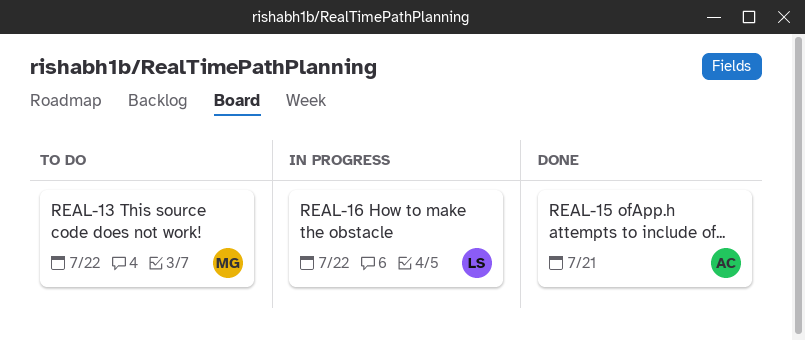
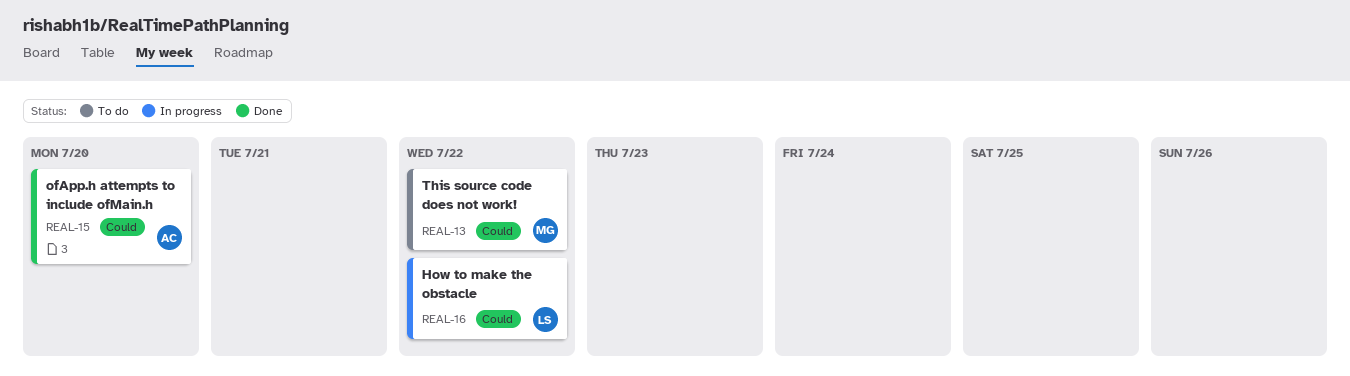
REAL-15, due: Jul 21 -> Jul 20

